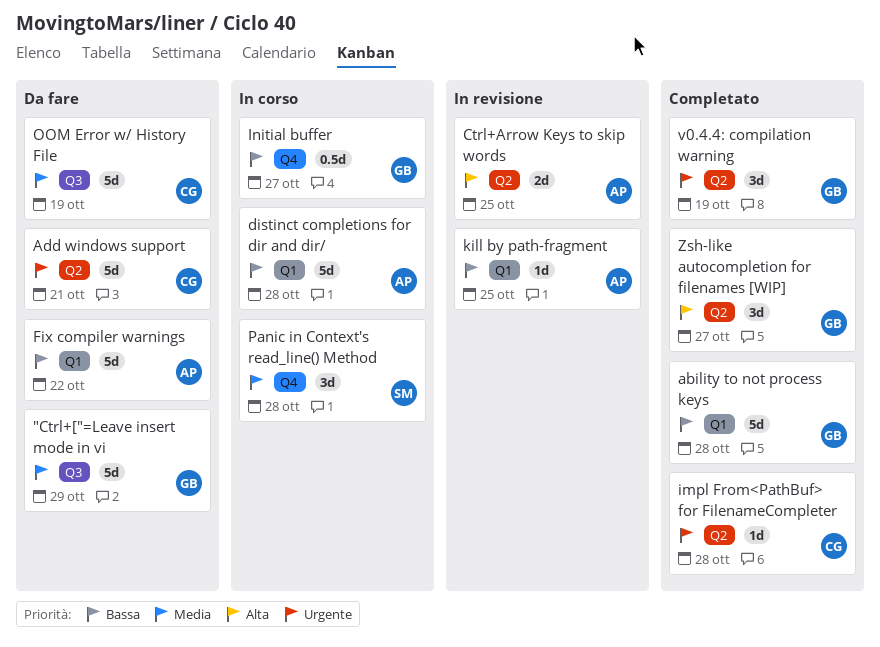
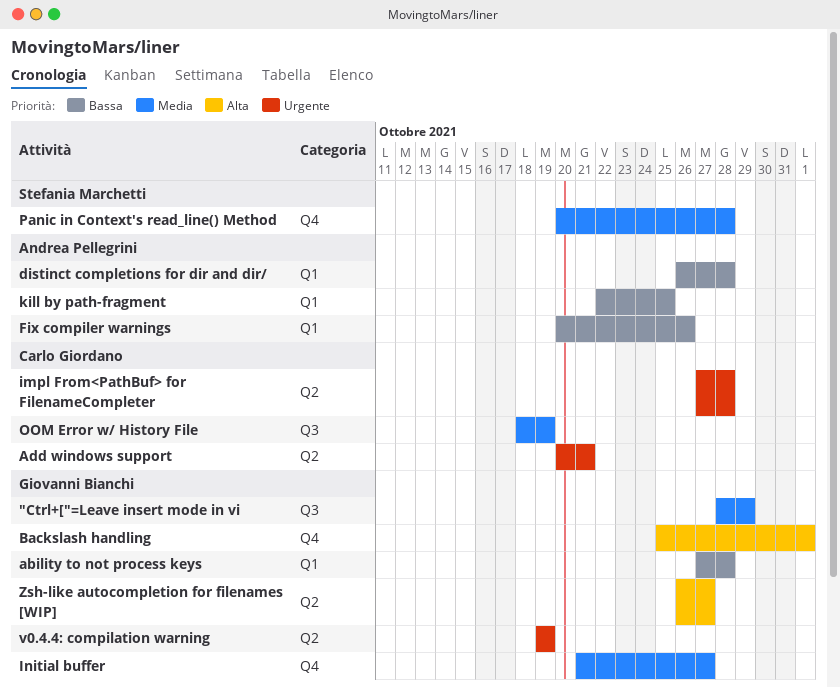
Backslash handling: none -> present
Ctrl+Arrow Keys to skip words: present -> none
Fix compiler warnings, due: Oct 22 -> Oct 26
Initial buffer, priority: Bassa -> Media

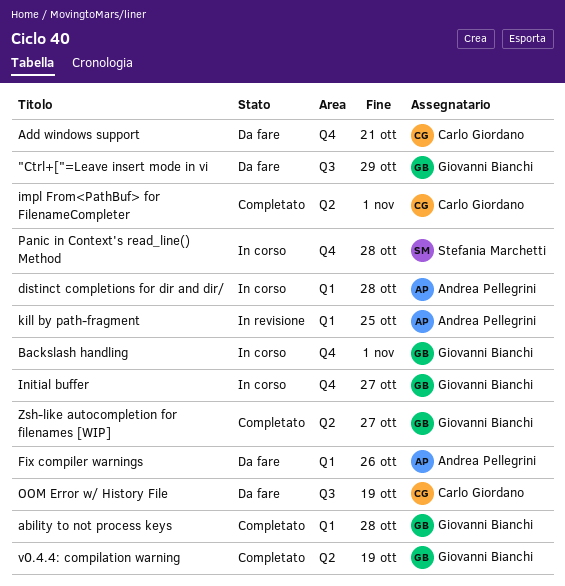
Add windows support, label: Q2 -> Q4
impl From<PathBuf> for FilenameCompleter, due: Oct 28 -> Nov 1

